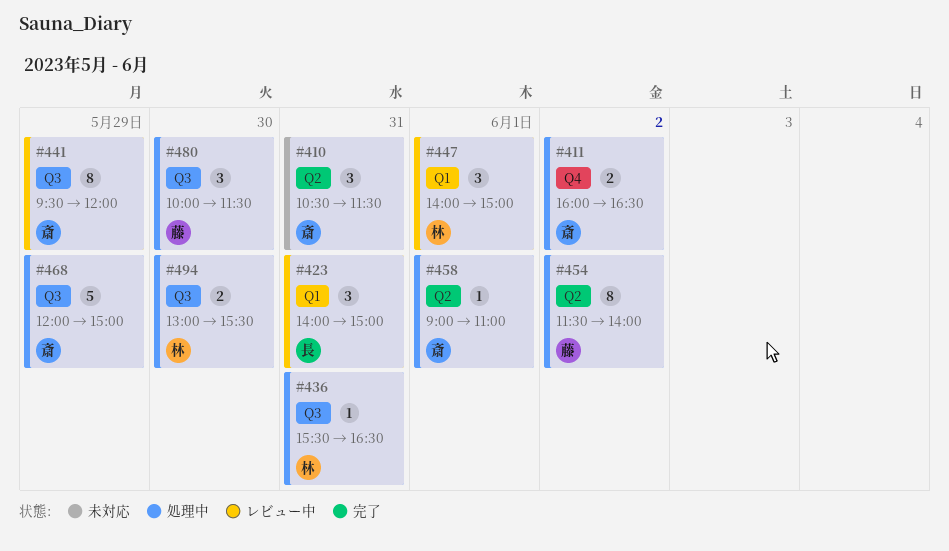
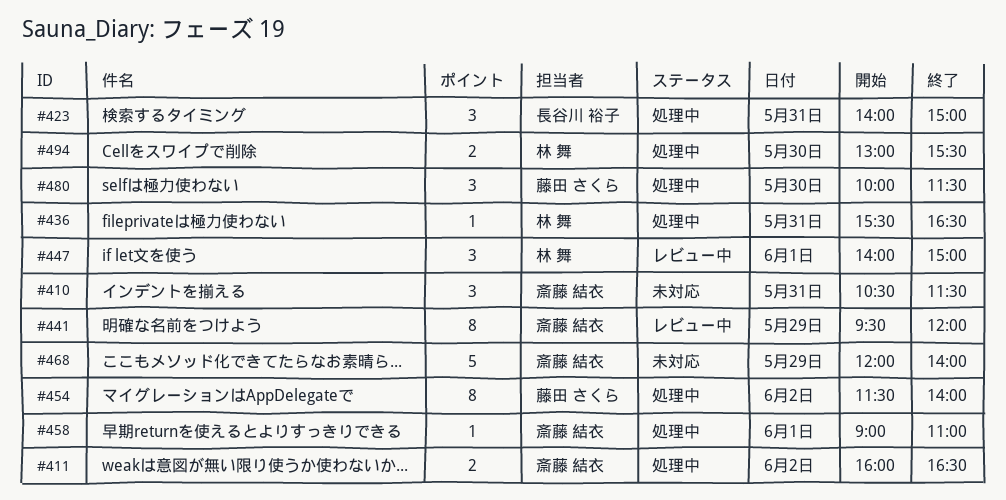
#423, status: レビュー中 -> 処理中
#468, status: 処理中 -> 未対応
#468, ends: 15:00 -> 14:00

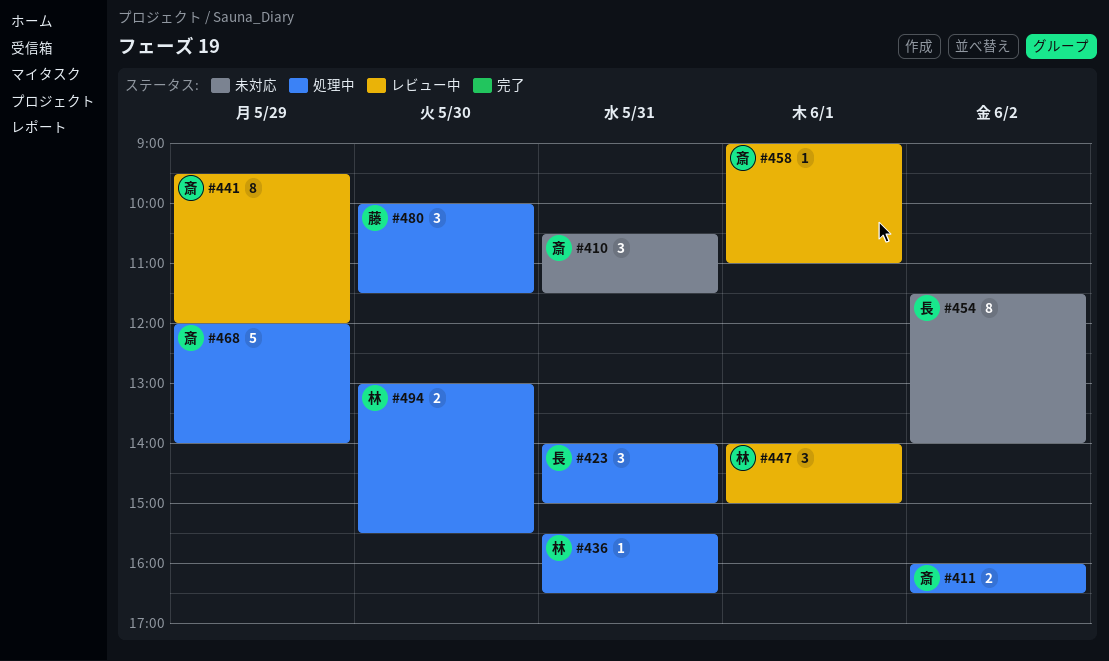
#454, status: 処理中 -> 未対応
#454, owner: 藤田 さくら -> 長谷川 裕子
#458, status: 処理中 -> レビュー中
#468, status: 未対応 -> 処理中

